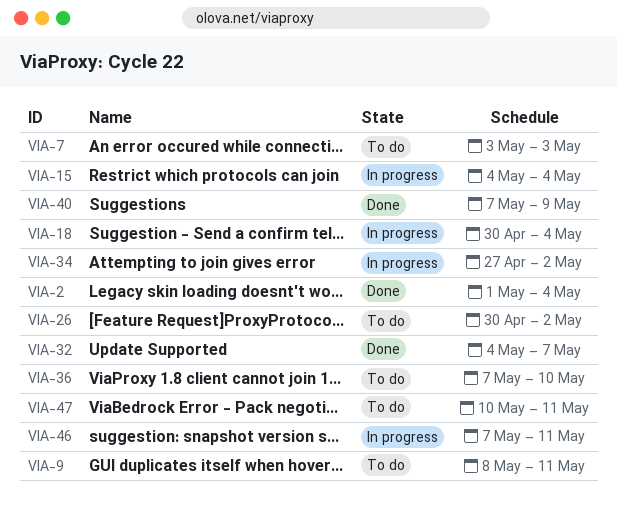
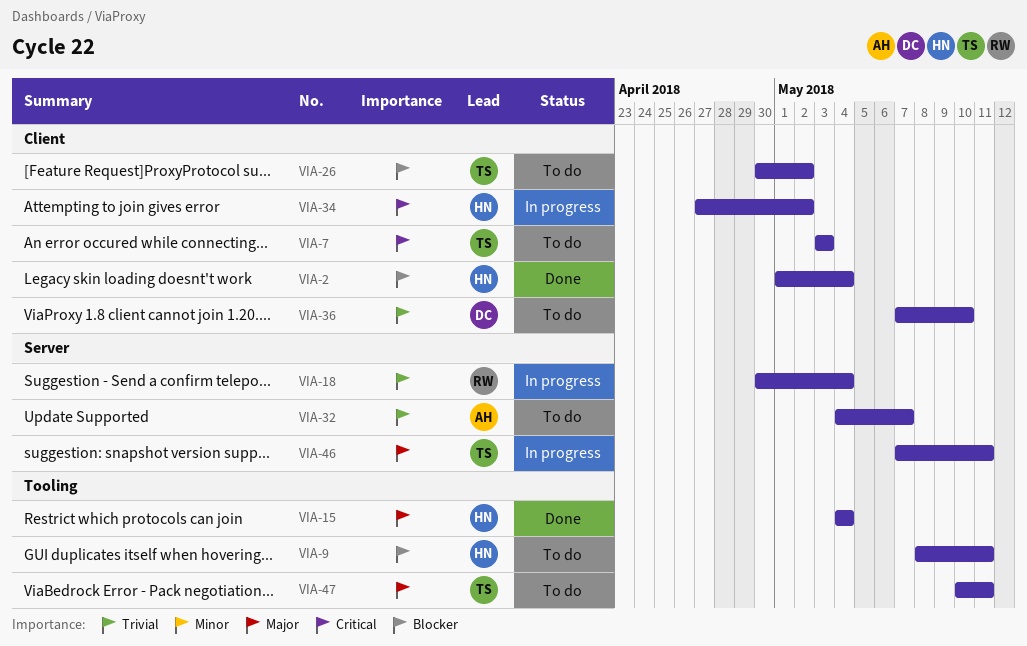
VIA-15, status: In progress -> Done
VIA-32, status: Done -> To do
VIA-40: present -> none

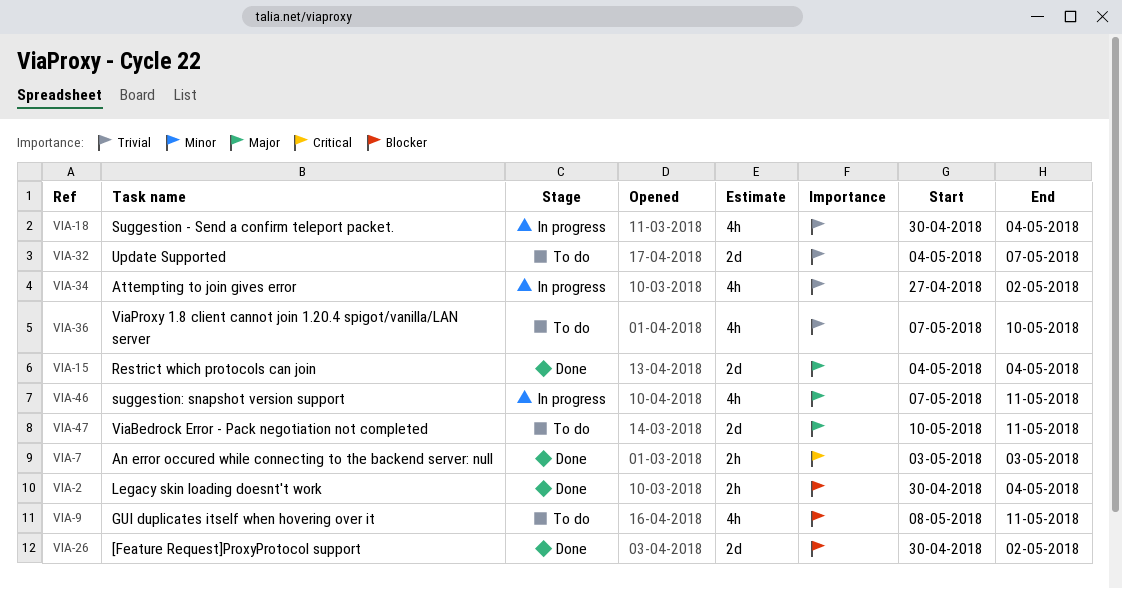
VIA-2, start: May 1 -> Apr 30
VIA-7, status: To do -> Done
VIA-26, status: To do -> Done
VIA-34, priority: Critical -> Trivial

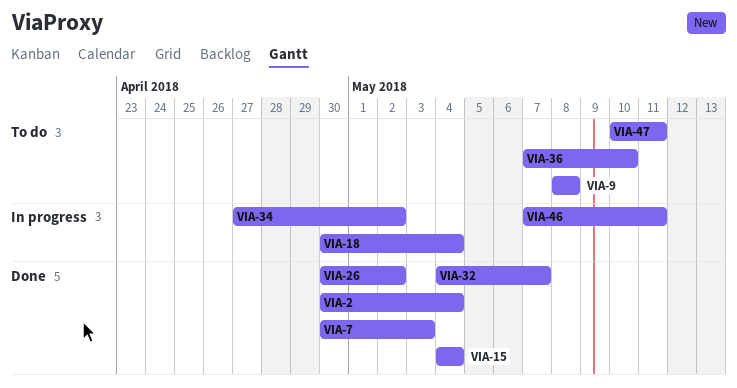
VIA-7, start: May 3 -> Apr 30
VIA-9, due: May 11 -> May 8
VIA-32, status: To do -> Done

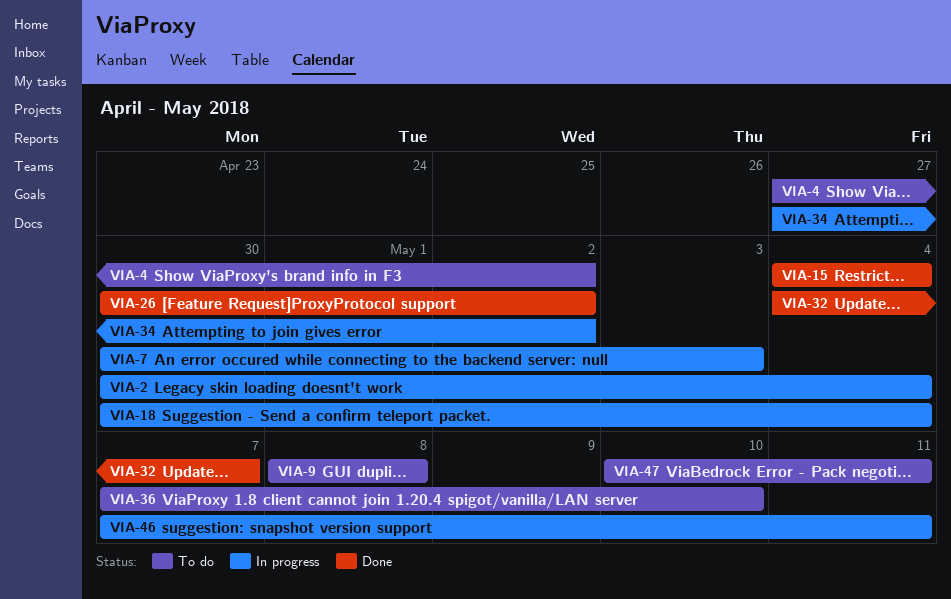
VIA-2, status: Done -> In progress
VIA-4: none -> present
VIA-7, status: Done -> In progress

